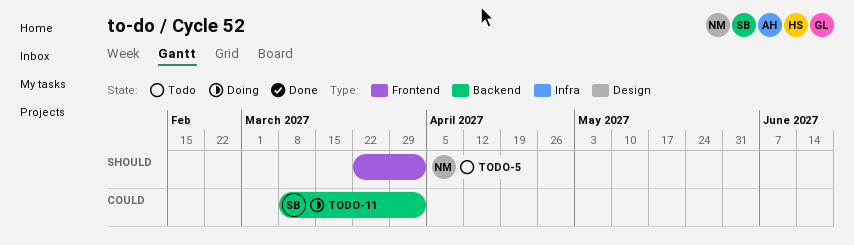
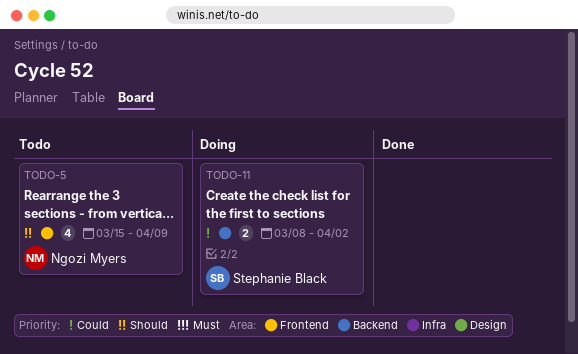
TODO-5, start: Mar 22 -> Mar 15
TODO-5, due: Apr 2 -> Apr 9

